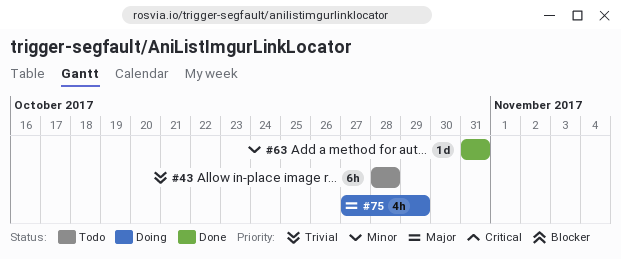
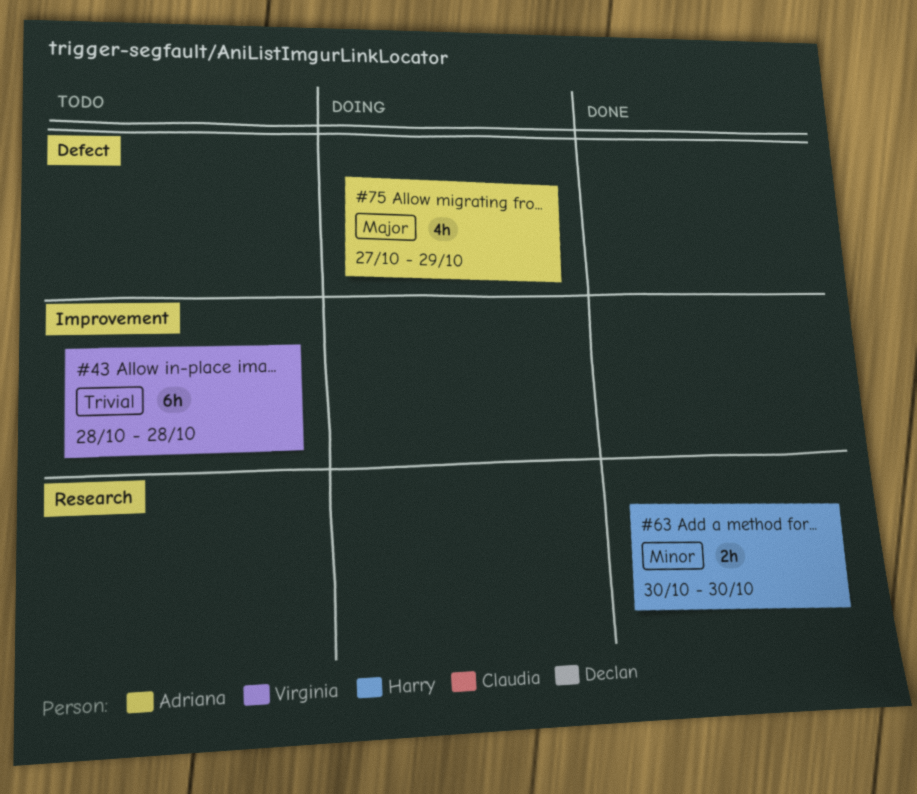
#63, estimate: 1d -> 2h
#63, start: Oct 31 -> Oct 30
#63, due: Oct 31 -> Oct 30

